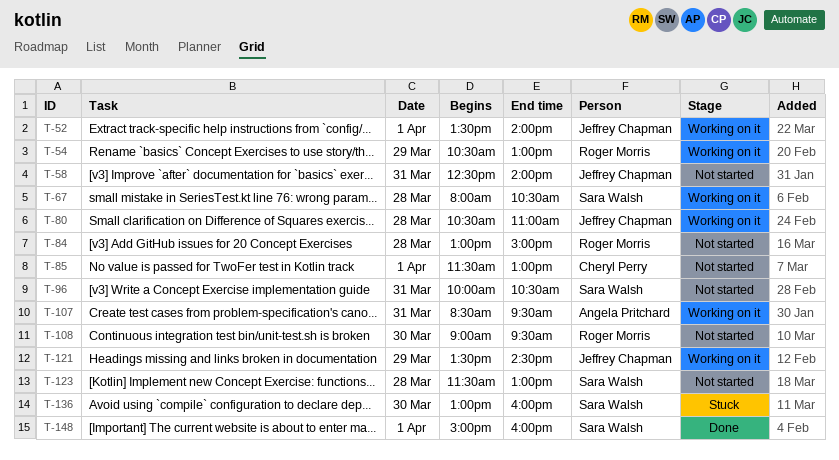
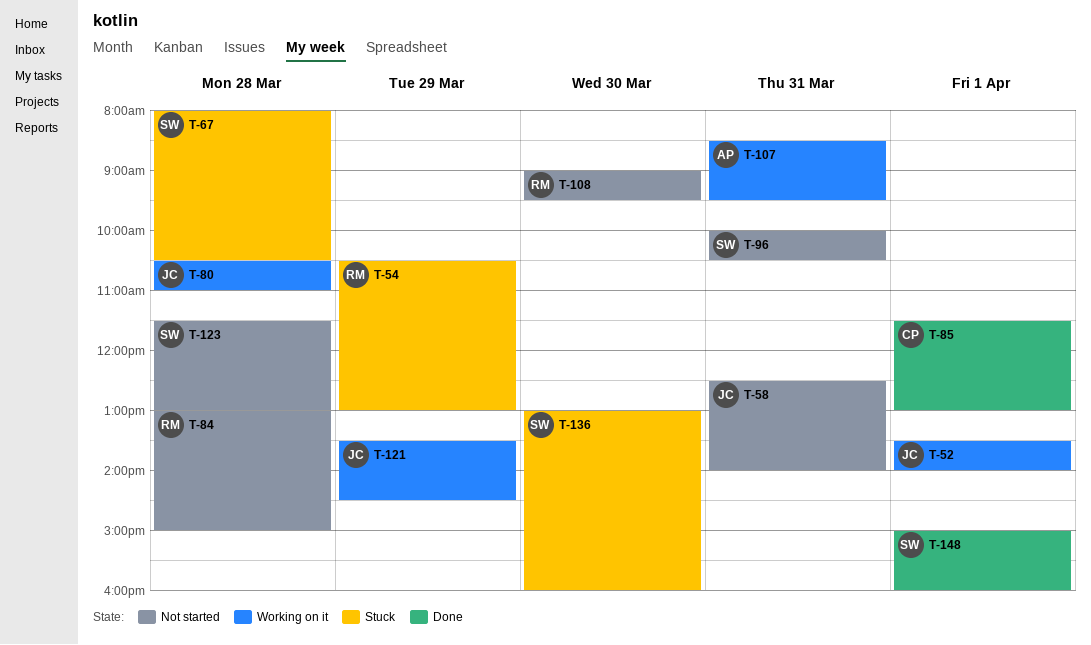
T-54, status: Working on it -> Stuck
T-67, status: Working on it -> Stuck
T-85, status: Not started -> Done

